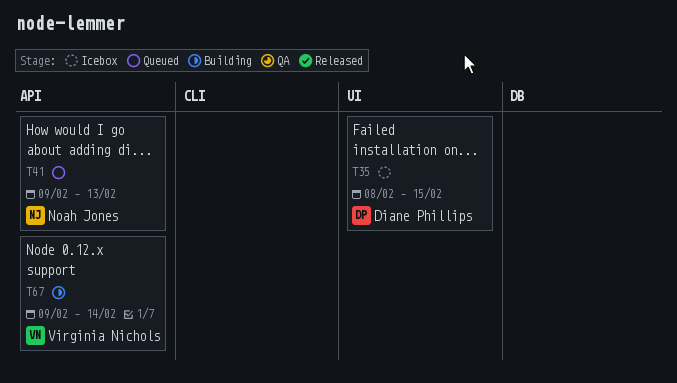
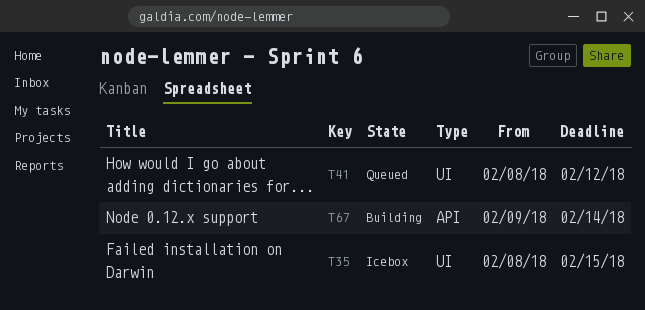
T41, label: API -> UI
T41, start: Feb 9 -> Feb 8
T41, due: Feb 13 -> Feb 12

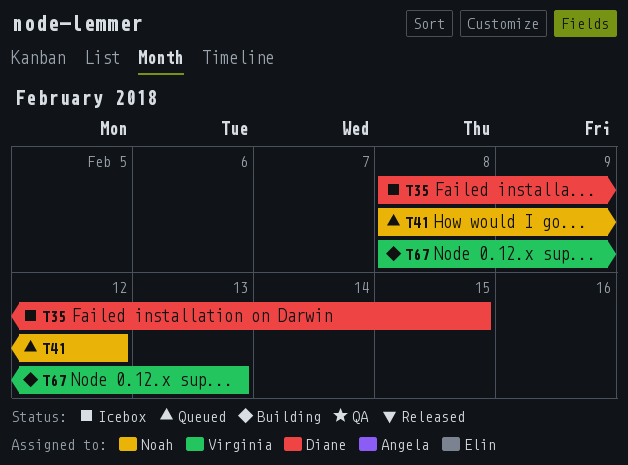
T67, start: Feb 9 -> Feb 8
T67, due: Feb 14 -> Feb 13

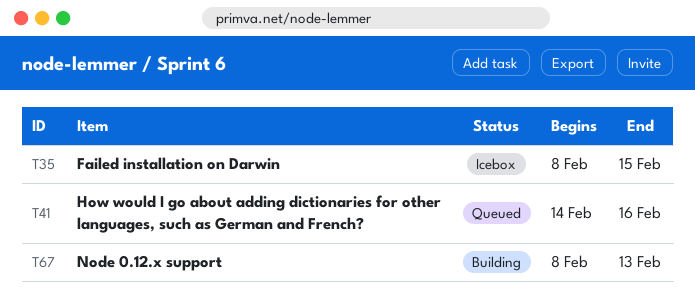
T41, start: Feb 8 -> Feb 14
T41, due: Feb 12 -> Feb 16

